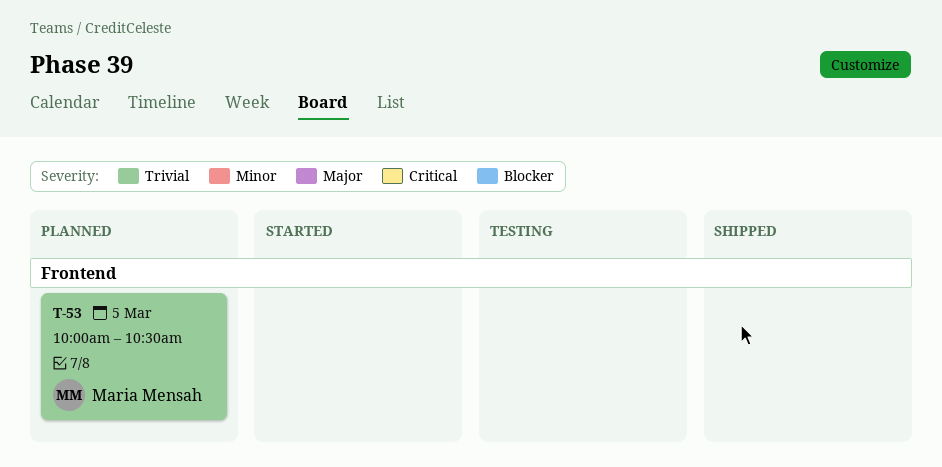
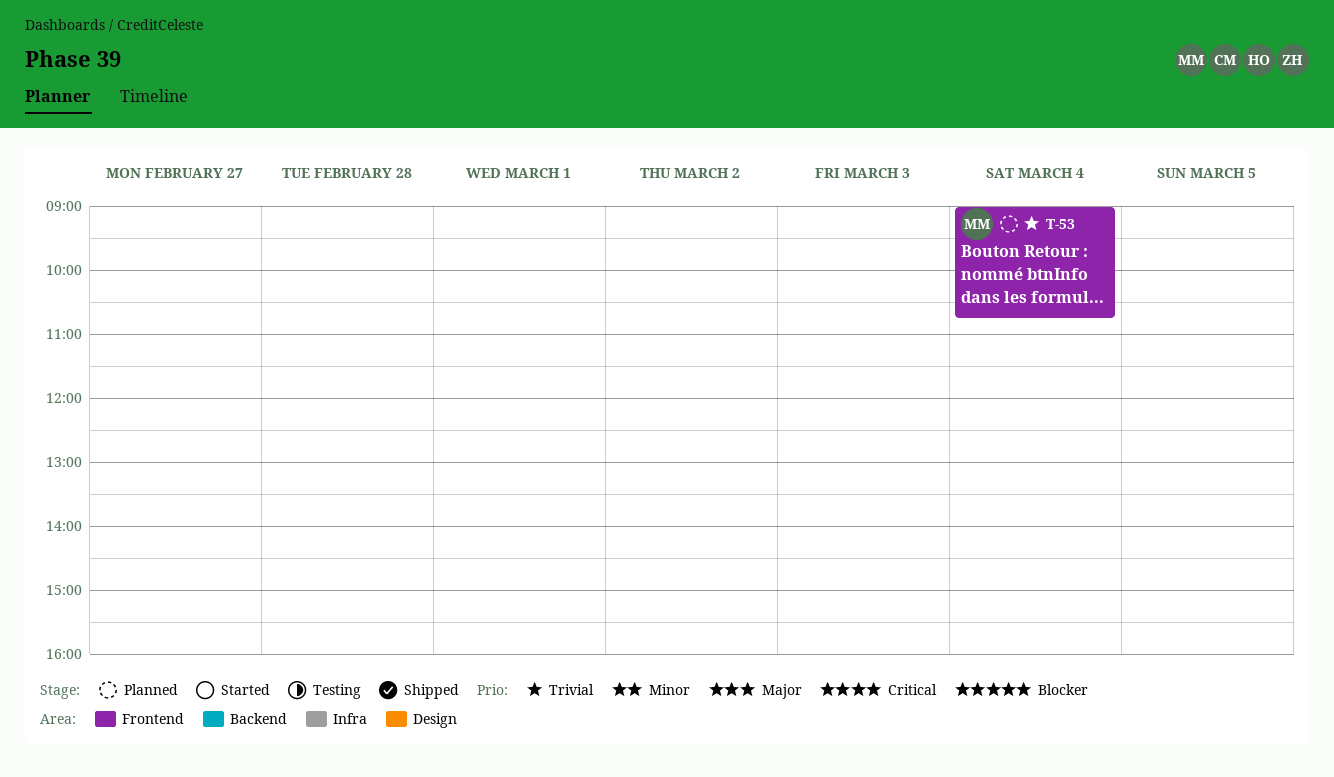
T-53, day: Mar 5 -> Mar 4
T-53, begins: 10:00 -> 09:00
T-53, ends: 10:30 -> 10:45

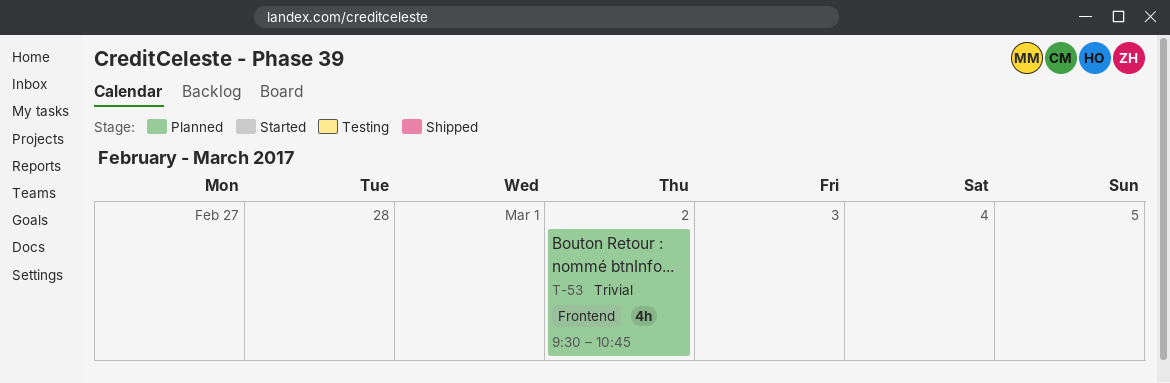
T-53, day: Mar 4 -> Mar 2
T-53, begins: 09:00 -> 09:30

